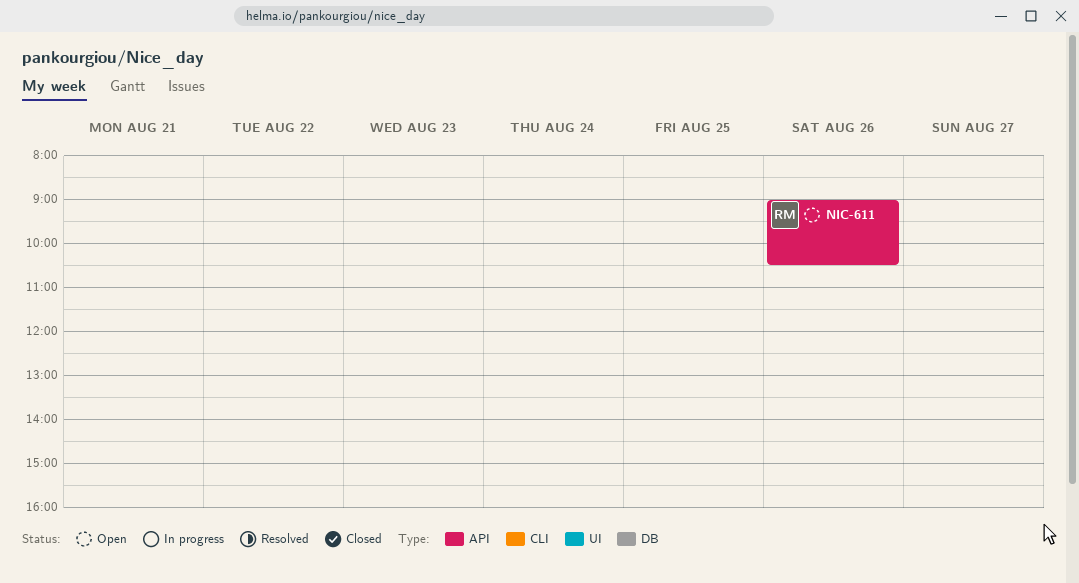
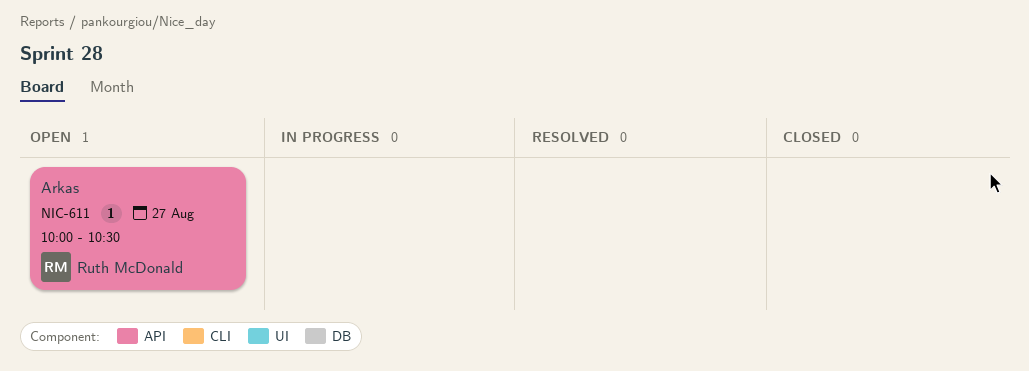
NIC-611, day: Aug 26 -> Aug 27
NIC-611, begins: 09:00 -> 10:00

